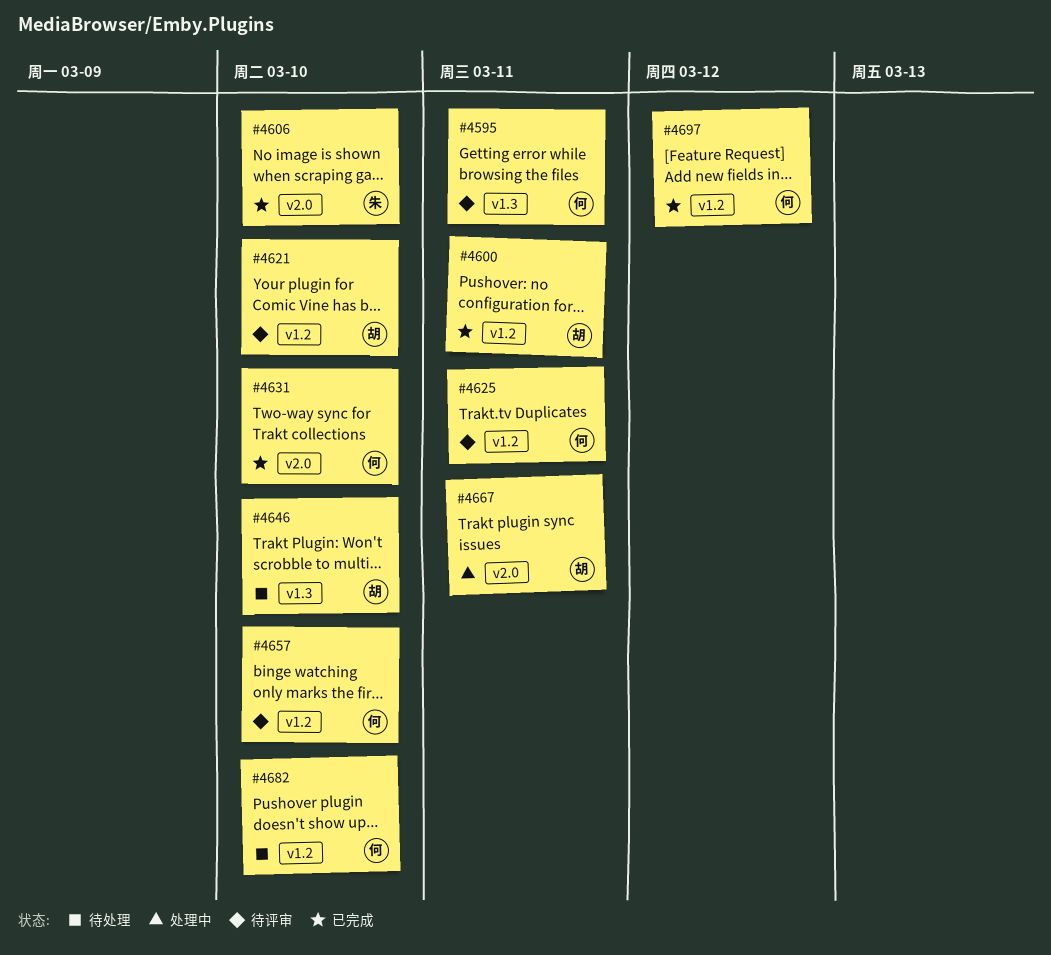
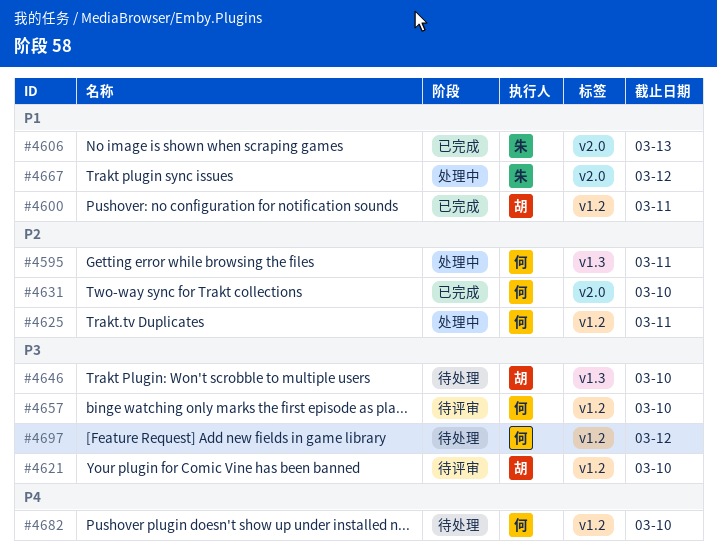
#4595, status: 待评审 -> 处理中
#4606, due: Mar 10 -> Mar 13
#4625, status: 待评审 -> 处理中
#4667, owner: 胡 -> 朱
#4667, due: Mar 11 -> Mar 12
#4697, status: 已完成 -> 待处理

